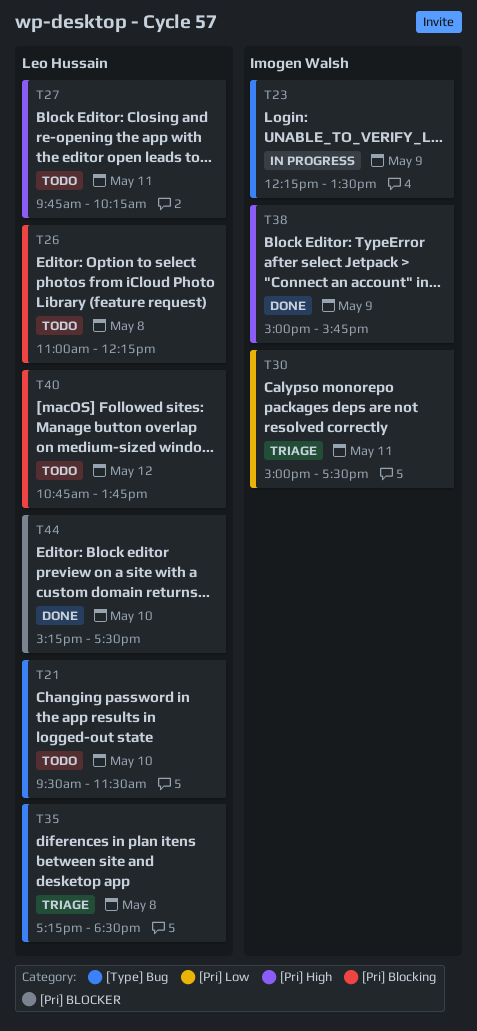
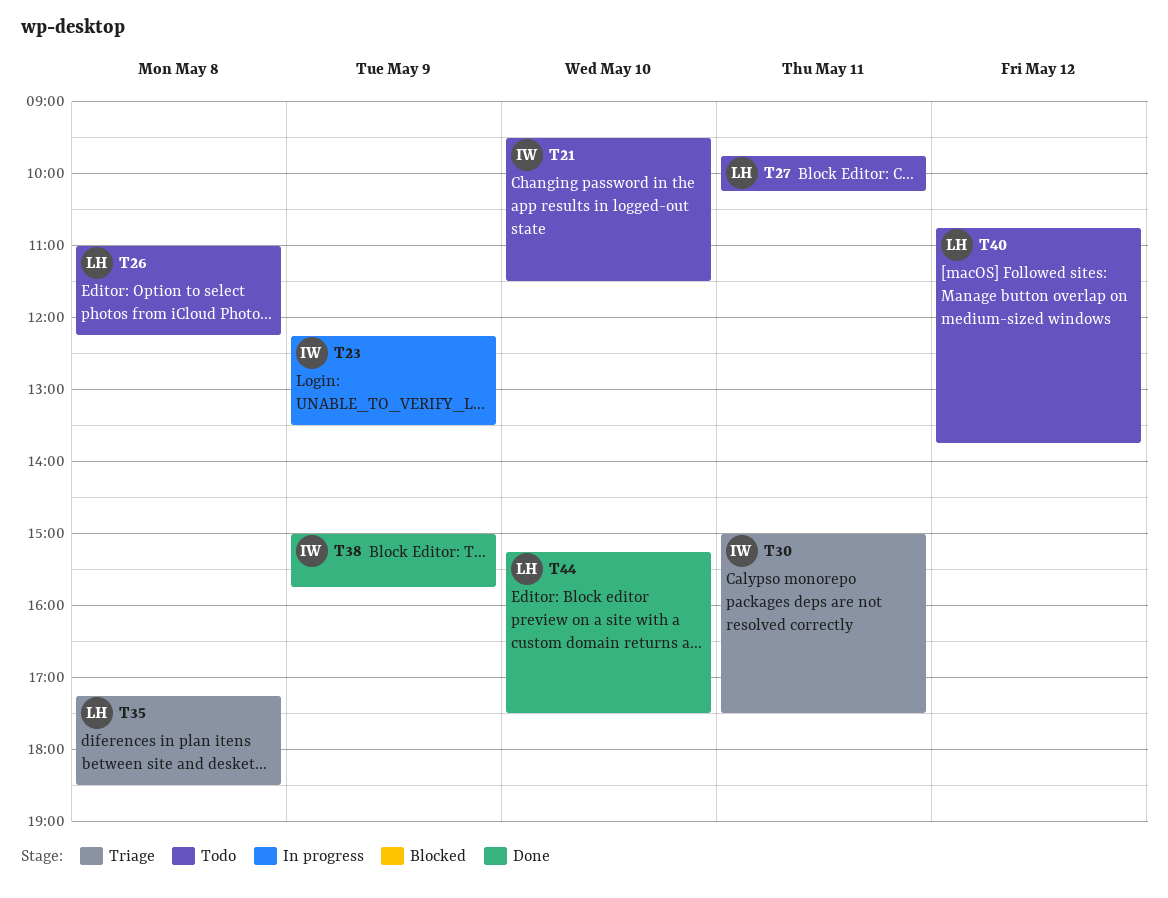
T21, owner: Leo Hussain -> Imogen Walsh

